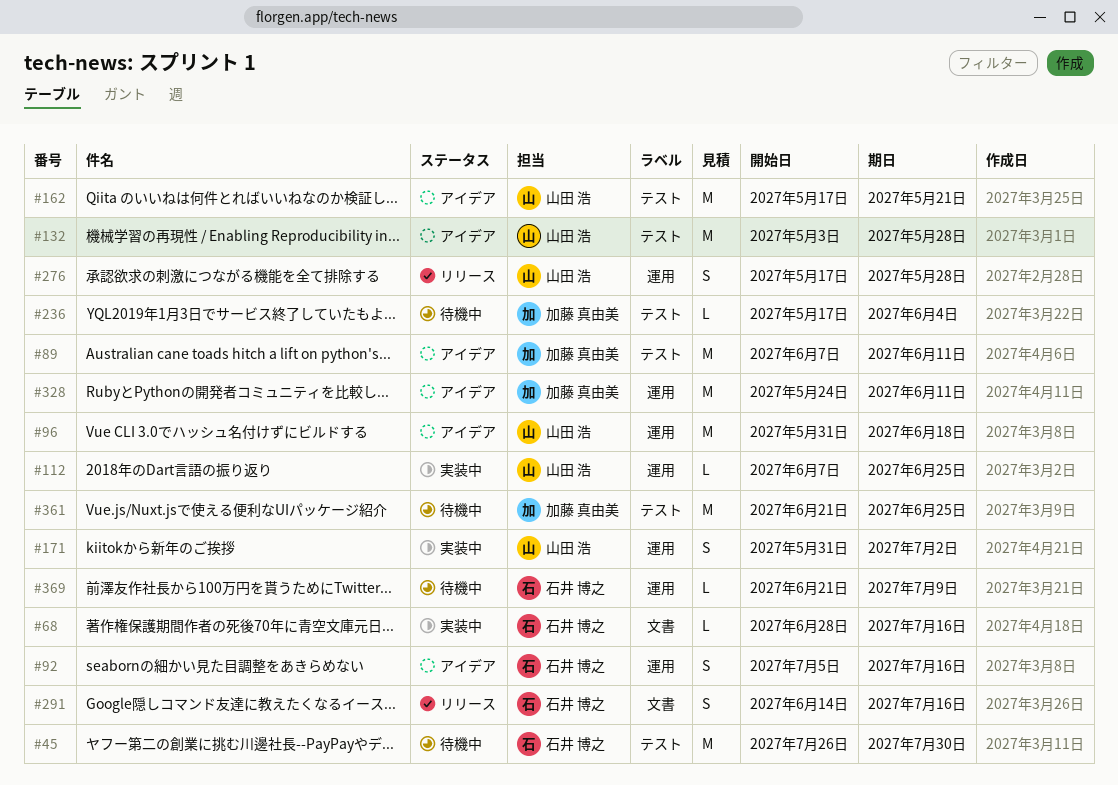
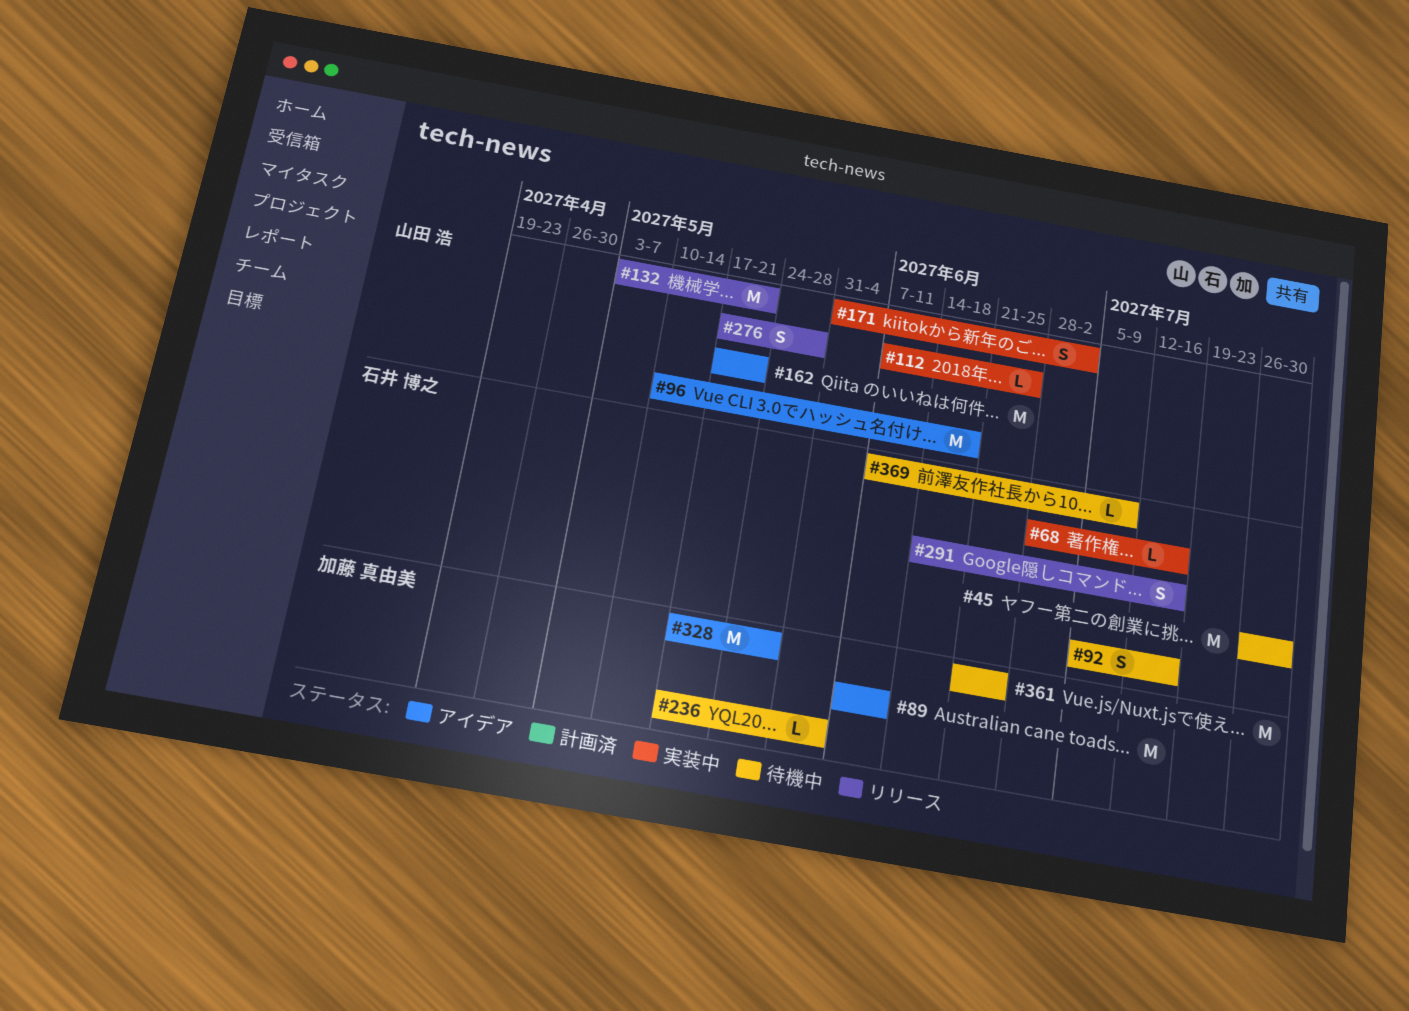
#92, status: アイデア -> 待機中
#96, start: May 31 -> May 10
#132, status: アイデア -> リリース
#132, due: May 28 -> May 21
#328, start: May 24 -> May 17
#328, due: Jun 11 -> May 28
#369, start: Jun 21 -> Jun 7

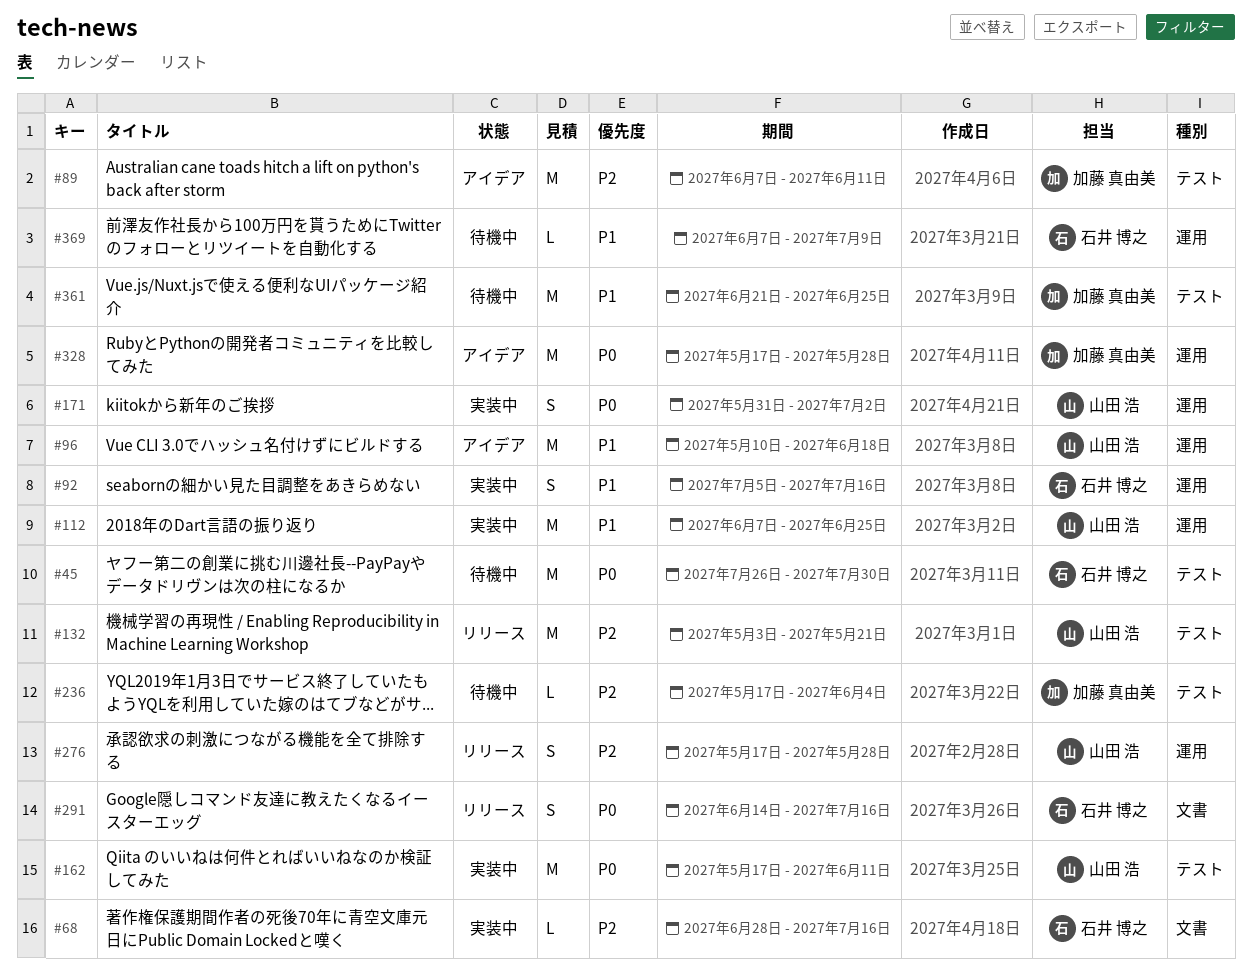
#92, status: 待機中 -> 実装中
#112, estimate: L -> M
#162, status: アイデア -> 実装中
#162, due: May 21 -> Jun 11

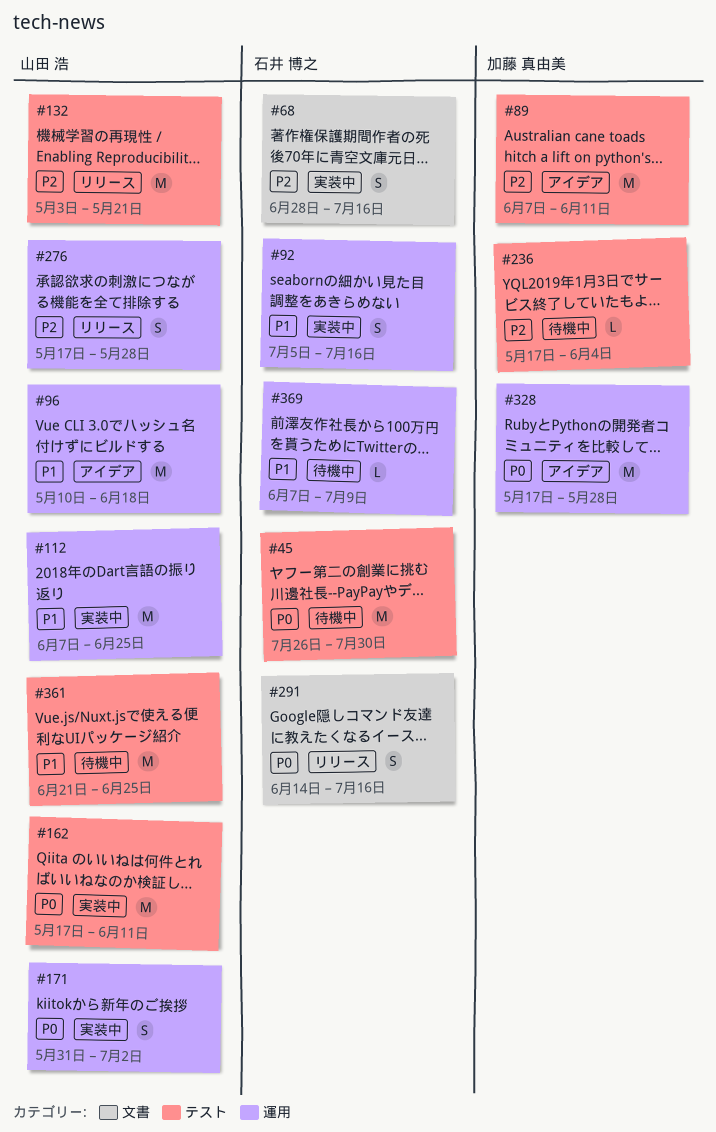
#68, estimate: L -> S
#361, owner: 加藤 真由美 -> 山田 浩

